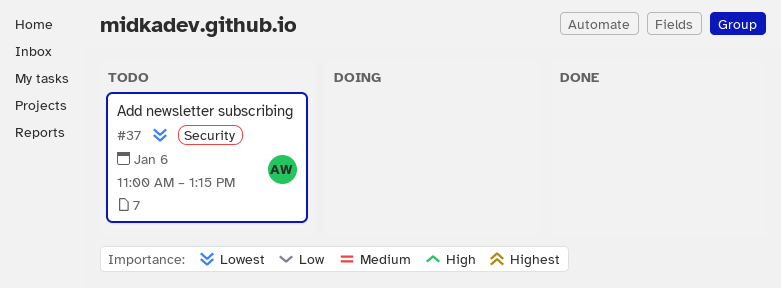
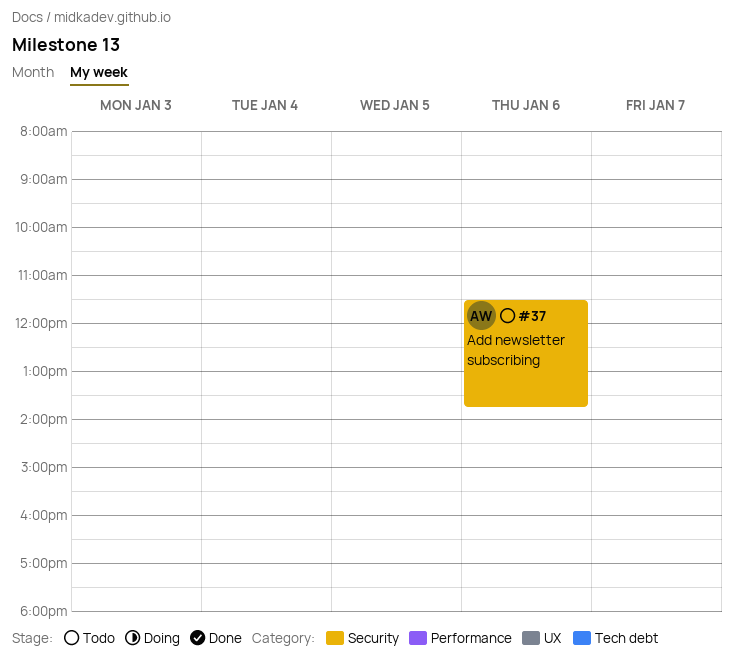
#37, begins: 11:00 -> 11:30
#37, ends: 13:15 -> 13:45

